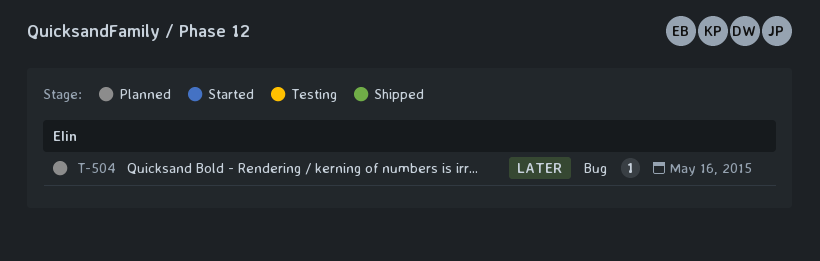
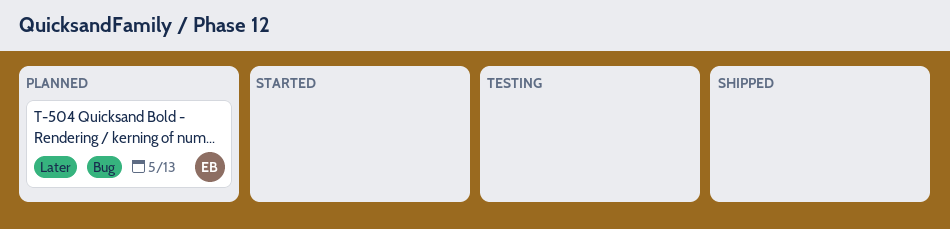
T-504, due: May 16 -> May 13

